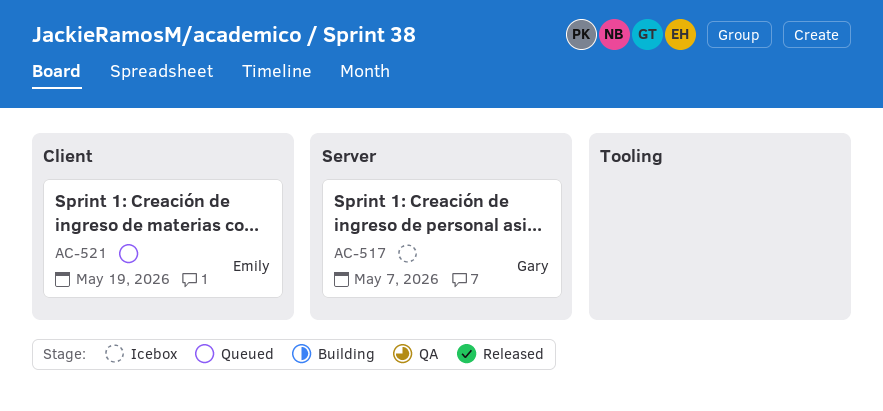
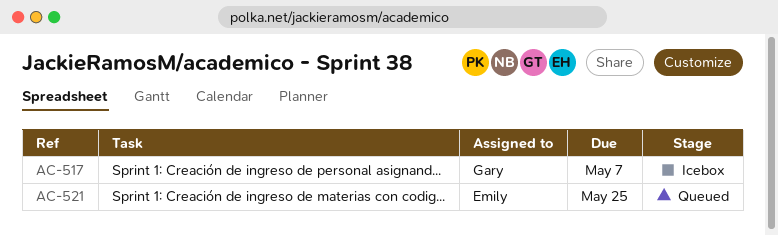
AC-521, due: May 19 -> May 25

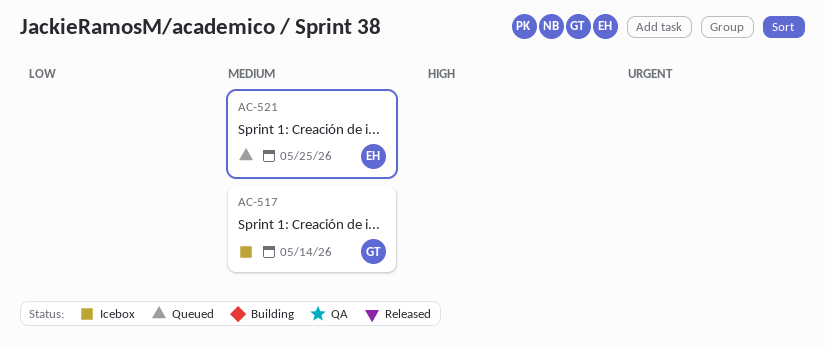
AC-517, due: May 7 -> May 14

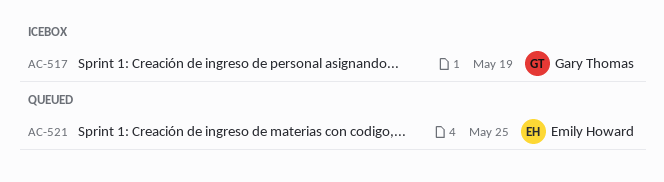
AC-517, due: May 14 -> May 19

